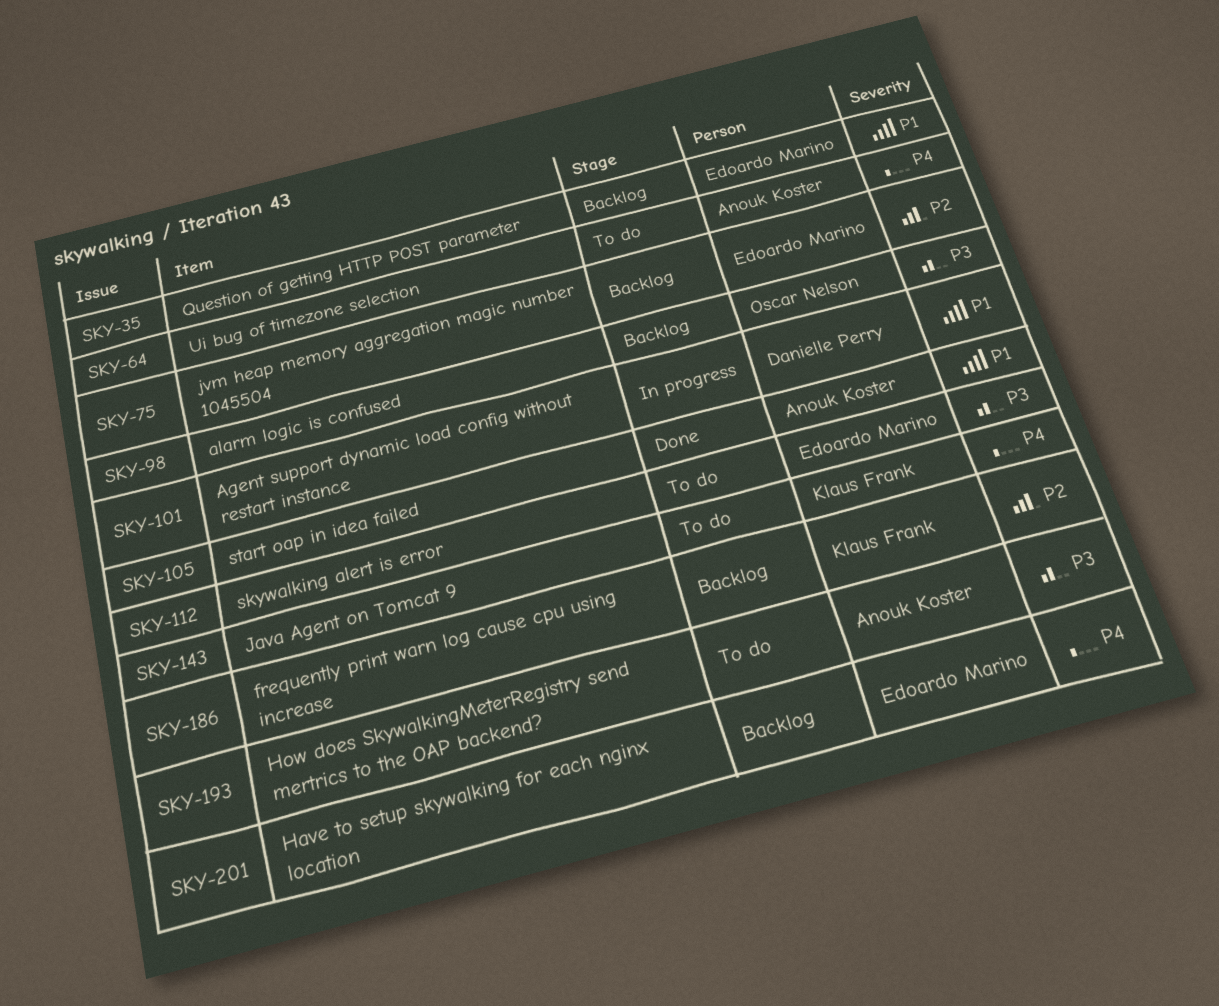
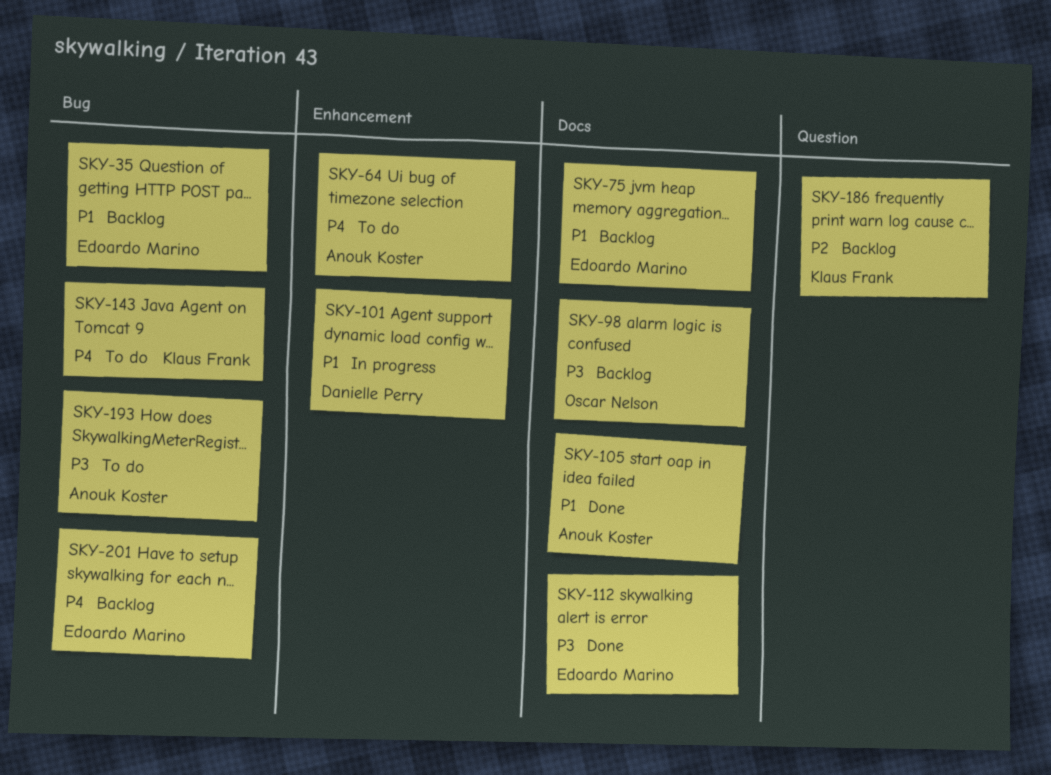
SKY-75, priority: P2 -> P1
SKY-112, status: To do -> Done

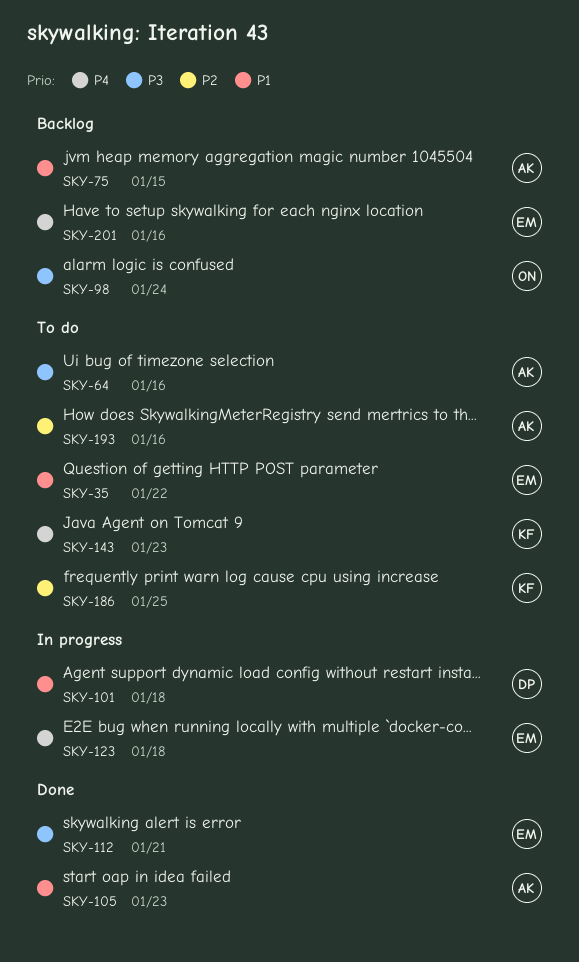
SKY-35, status: Backlog -> To do
SKY-64, priority: P4 -> P3
SKY-75, owner: Edoardo Marino -> Anouk Koster
SKY-123: none -> present
SKY-186, status: Backlog -> To do
SKY-193, priority: P3 -> P2

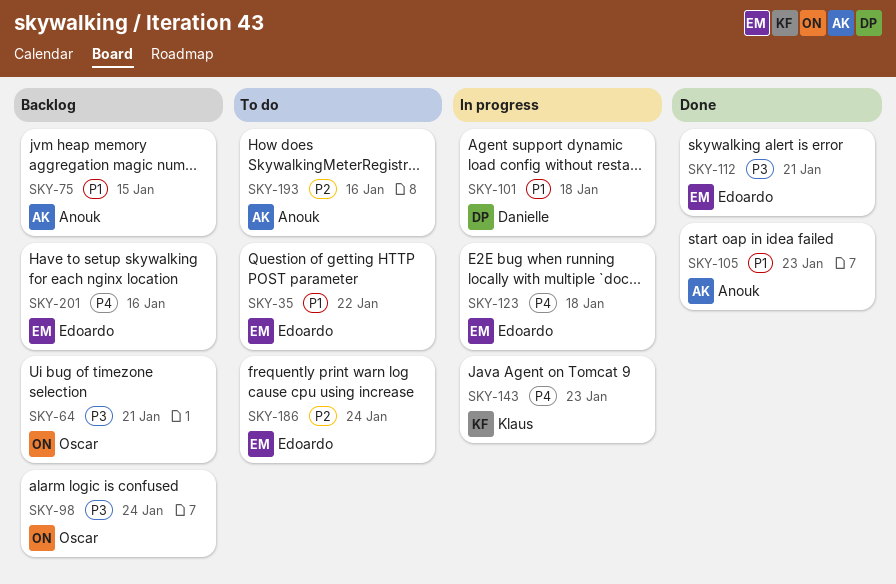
SKY-64, status: To do -> Backlog
SKY-64, owner: Anouk -> Oscar
SKY-64, due: Jan 16 -> Jan 21
SKY-143, status: To do -> In progress
SKY-186, owner: Klaus -> Edoardo
SKY-186, due: Jan 25 -> Jan 24

